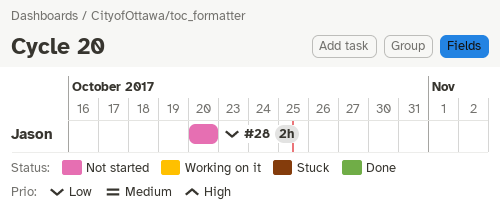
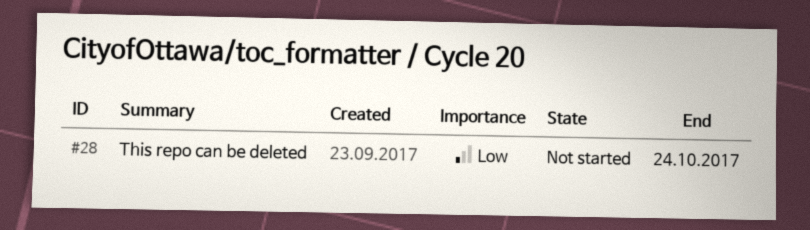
#28, due: Oct 20 -> Oct 24

